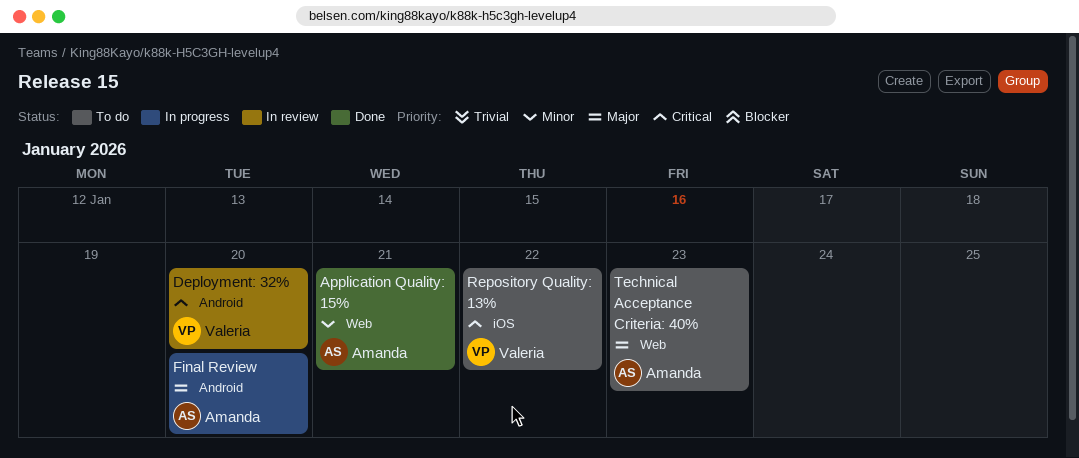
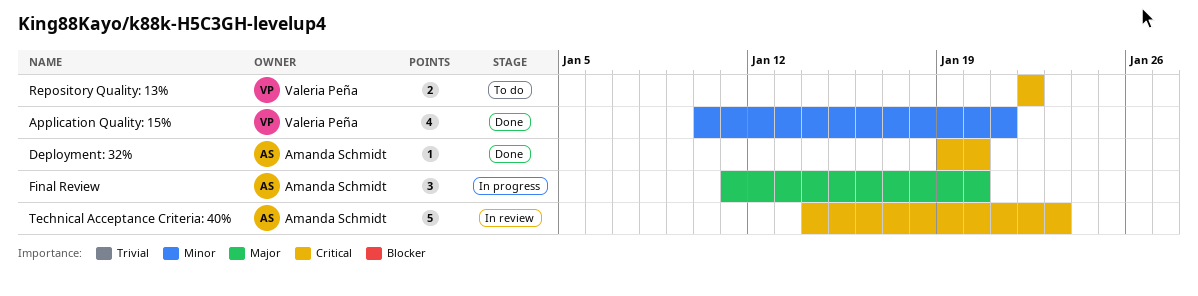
Application Quality: 15%, owner: Amanda Schmidt -> Valeria Peña
Deployment: 32%, status: In review -> Done
Deployment: 32%, owner: Valeria Peña -> Amanda Schmidt
Technical Acceptance Criteria: 40%, status: To do -> In review
Technical Acceptance Criteria: 40%, priority: Major -> Critical

